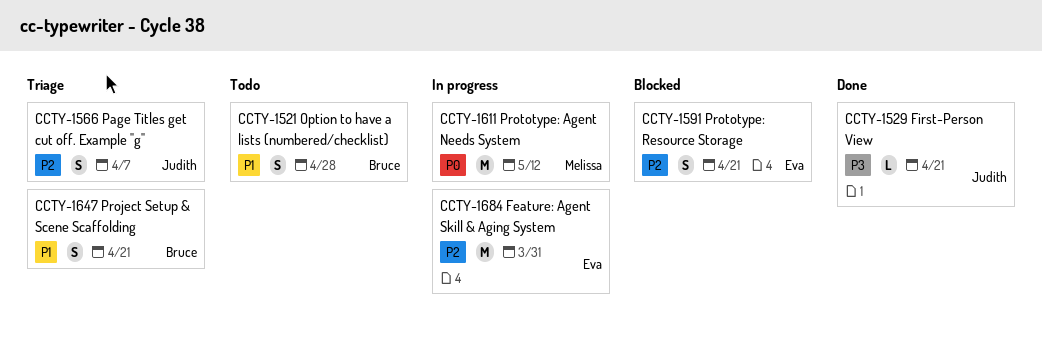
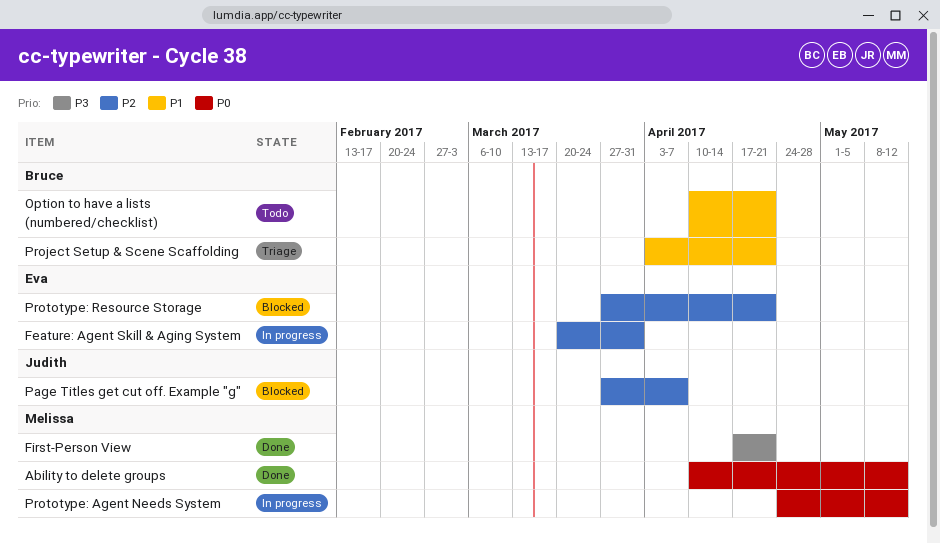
Ability to delete groups: none -> present
First-Person View, owner: Judith -> Melissa
Option to have a lists (numbered/checklist), due: Apr 28 -> Apr 21
Page Titles get cut off. Example "g", status: Triage -> Blocked

